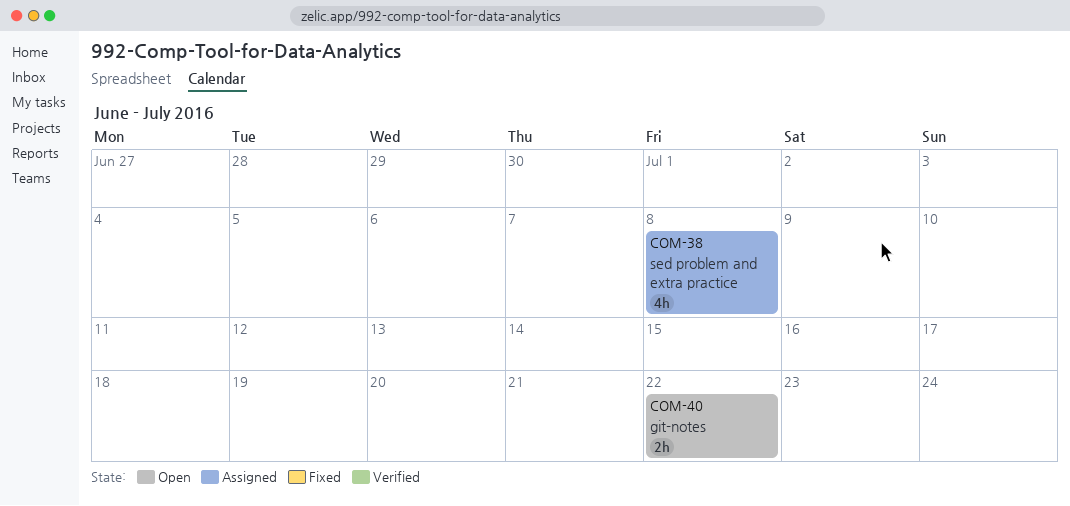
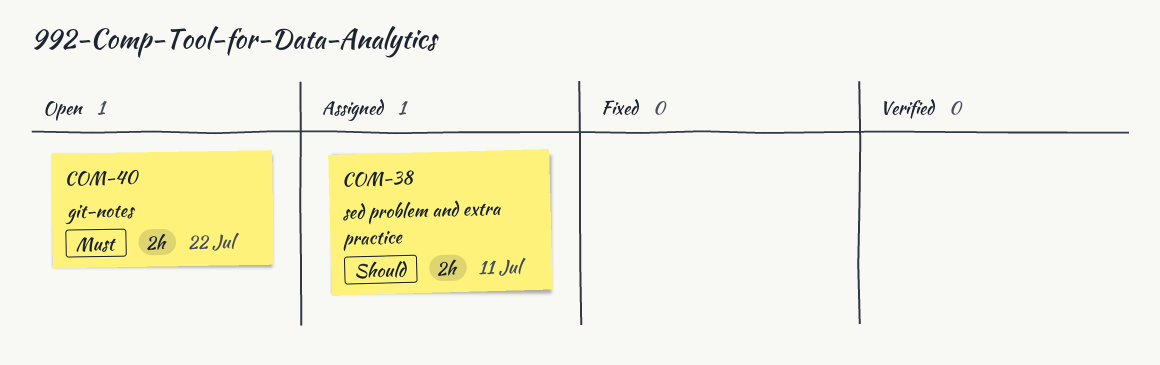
COM-38, estimate: 4h -> 2h
COM-38, due: Jul 8 -> Jul 11

